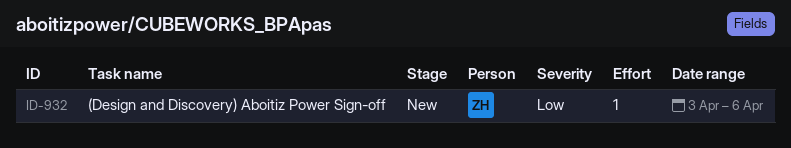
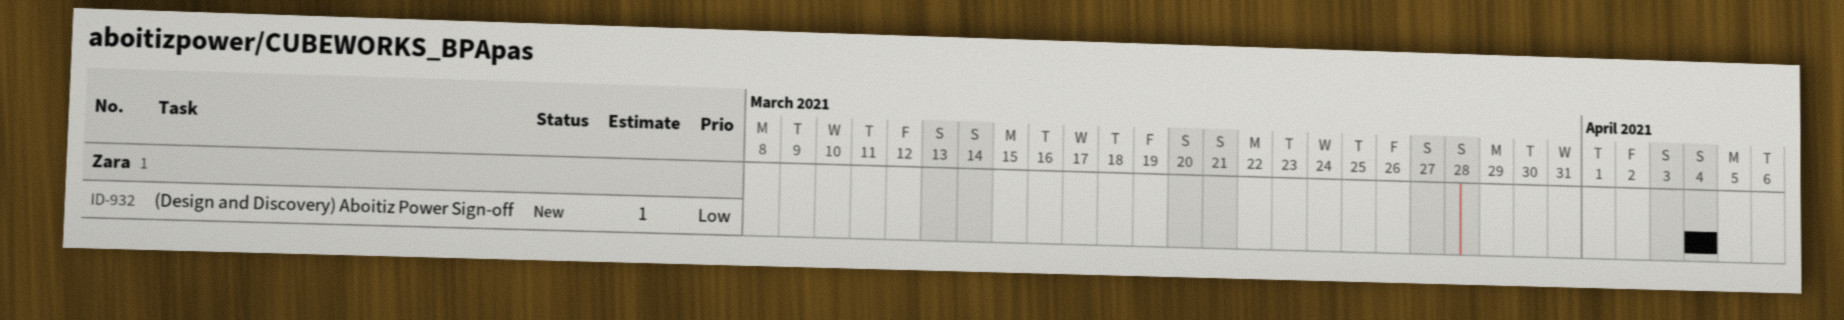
ID-932, start: Apr 3 -> Apr 4
ID-932, due: Apr 6 -> Apr 4

